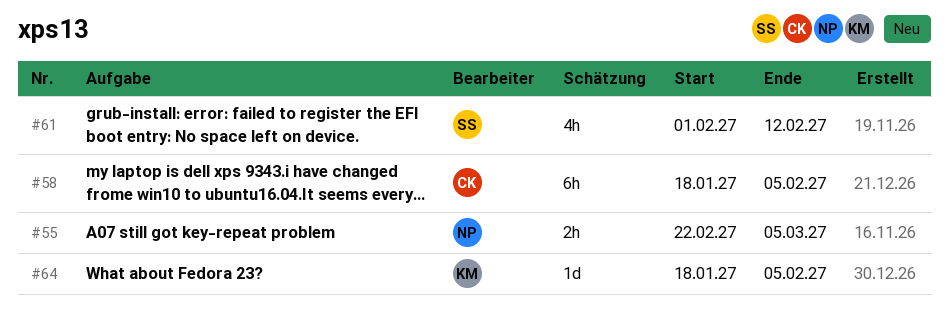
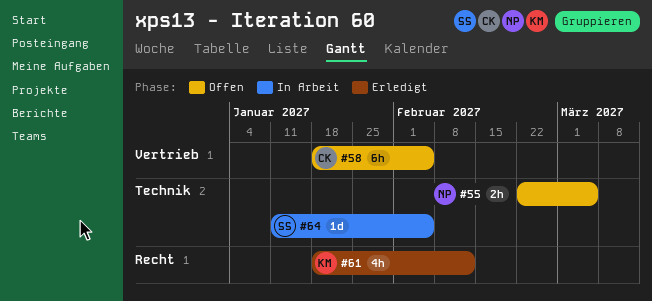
#61, owner: SS -> KM
#61, start: Feb 1 -> Jan 18
#64, owner: KM -> SS
#64, start: Jan 18 -> Jan 11

